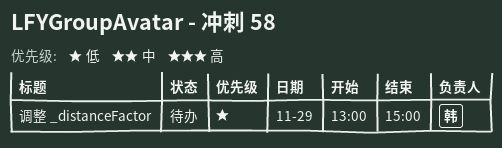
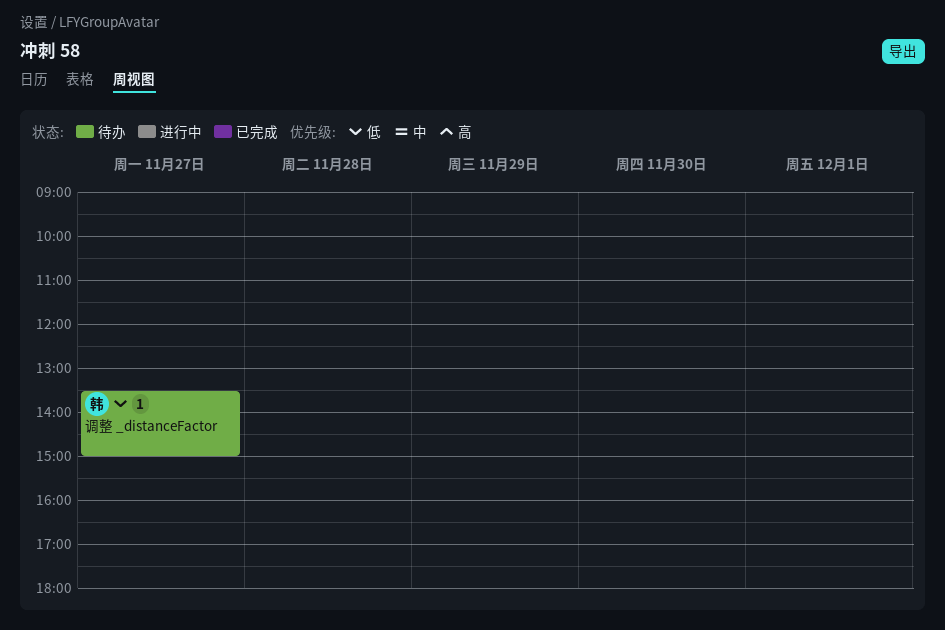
调整 _distanceFactor, day: Nov 29 -> Nov 27
调整 _distanceFactor, begins: 13:00 -> 13:30

